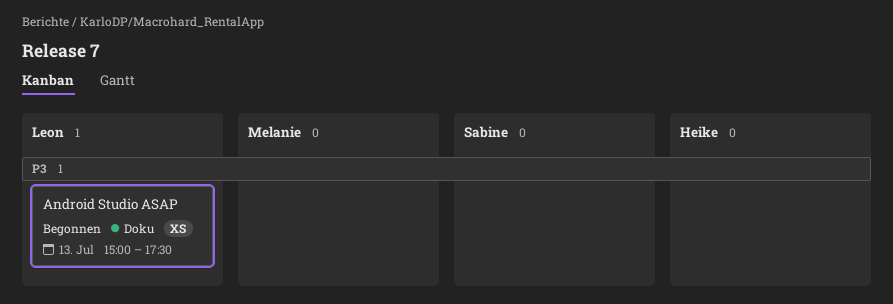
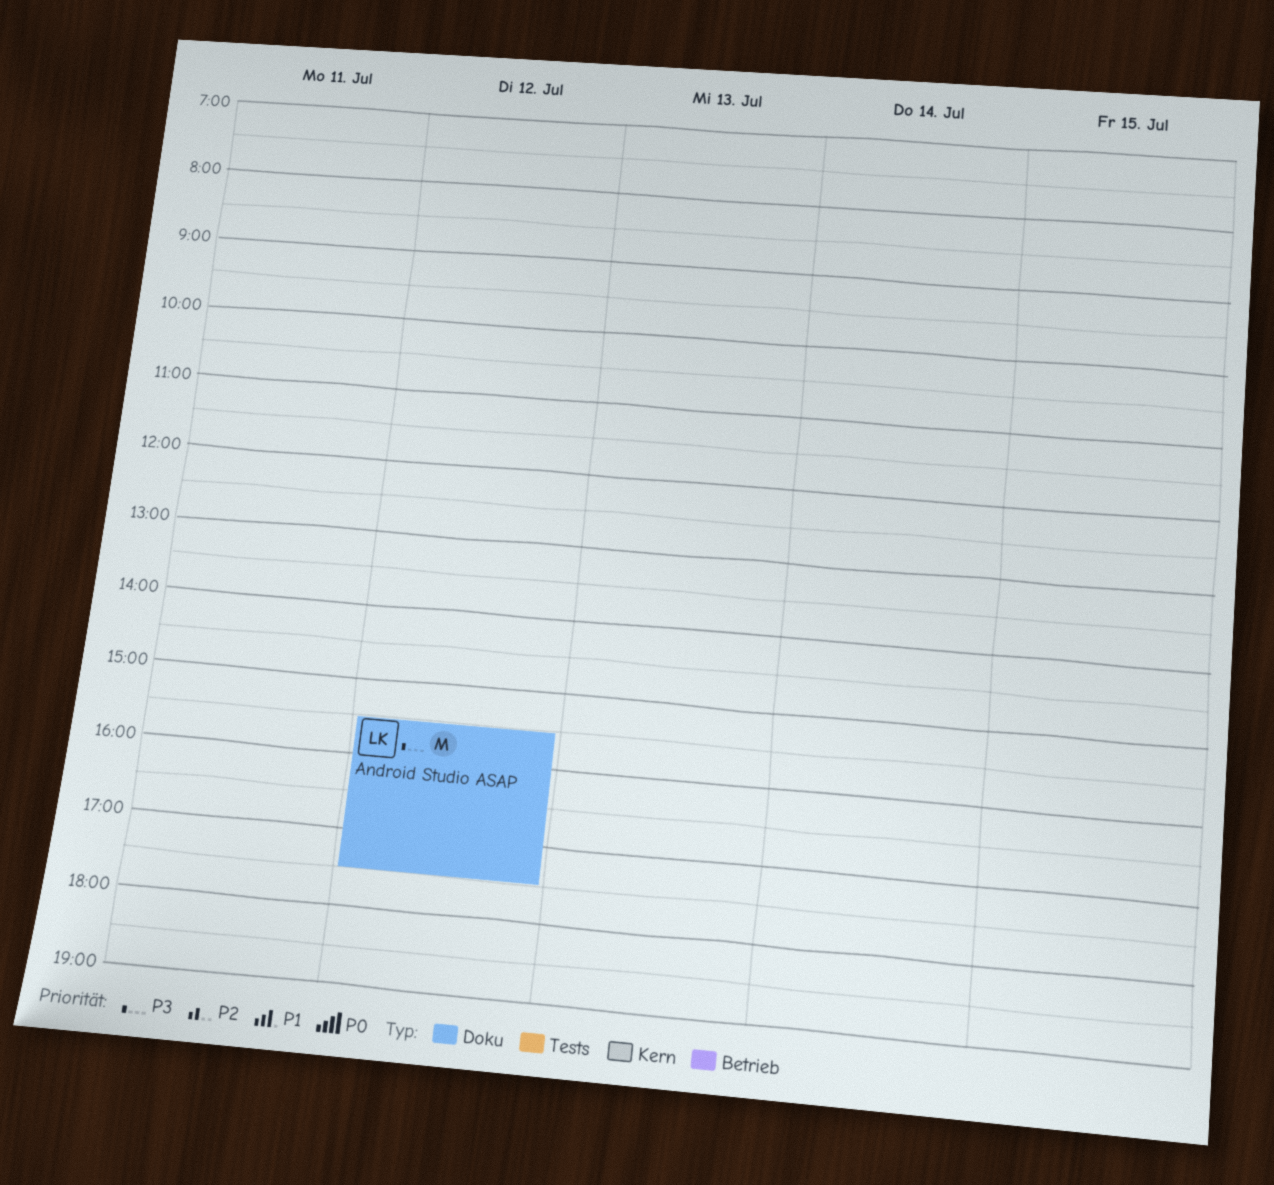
Android Studio ASAP, estimate: XS -> M
Android Studio ASAP, day: Jul 13 -> Jul 12
Android Studio ASAP, begins: 15:00 -> 15:30

